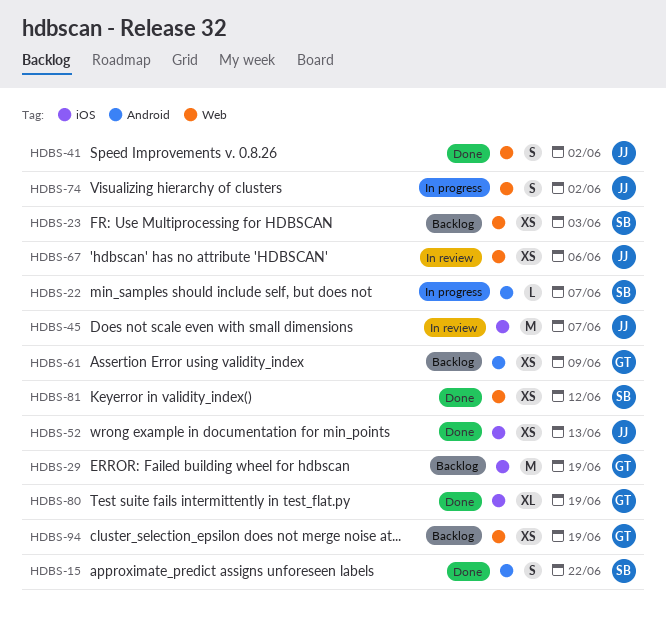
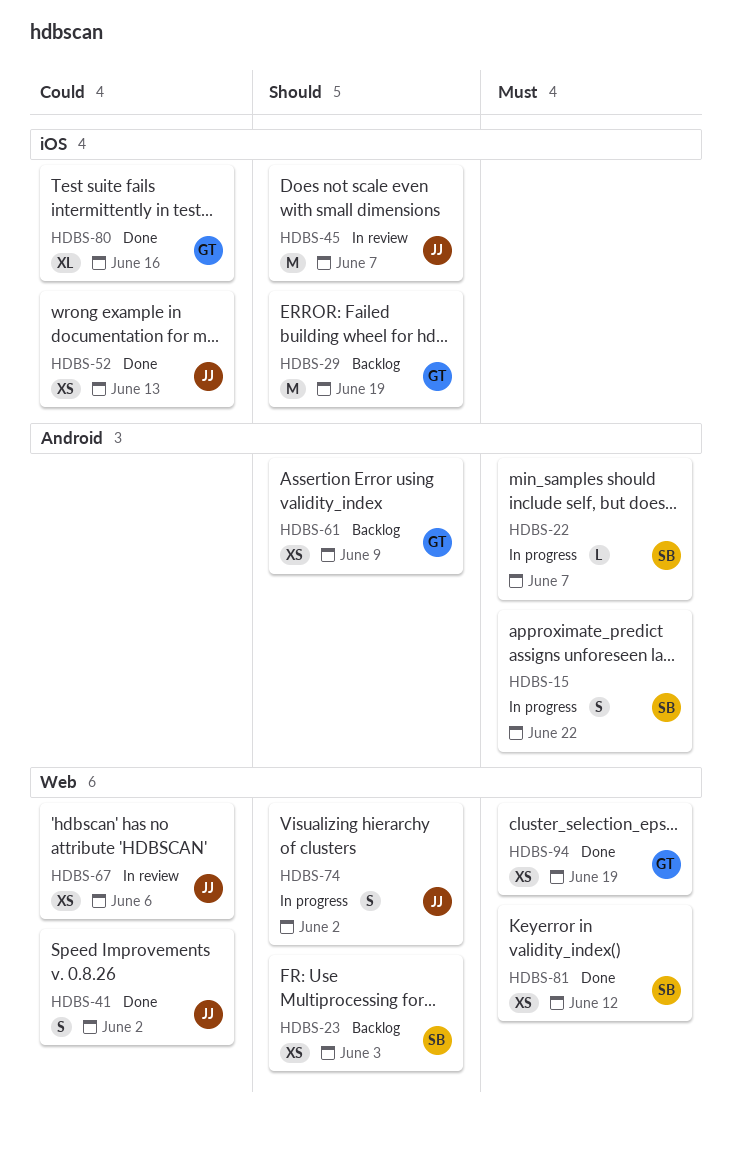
HDBS-15, status: Done -> In progress
HDBS-80, due: Jun 19 -> Jun 16
HDBS-94, status: Backlog -> Done

